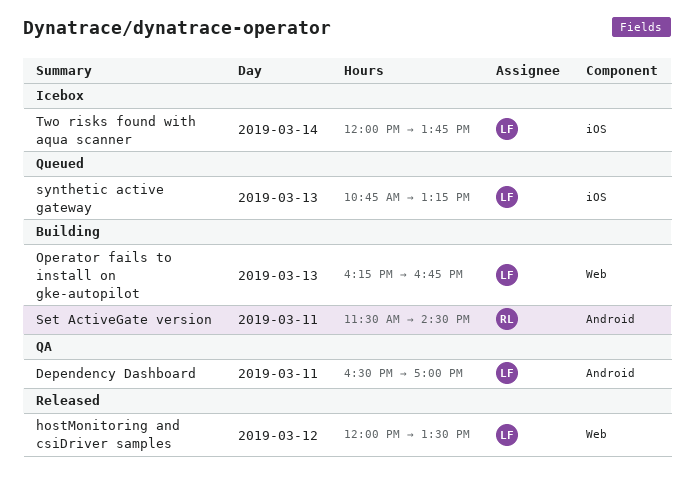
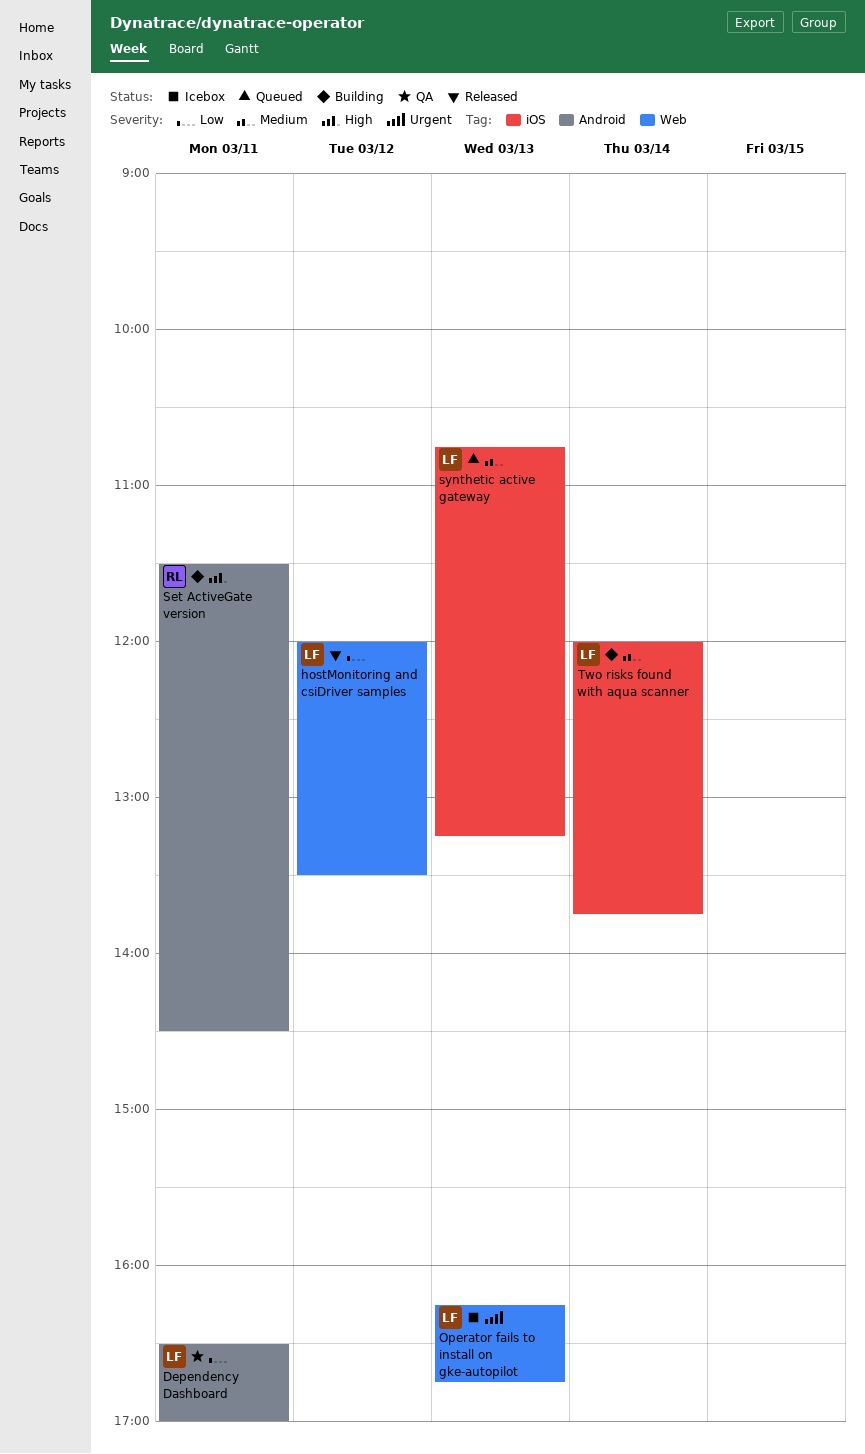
Operator fails to install on gke-autopilot, status: Building -> Icebox
Two risks found with aqua scanner, status: Icebox -> Building

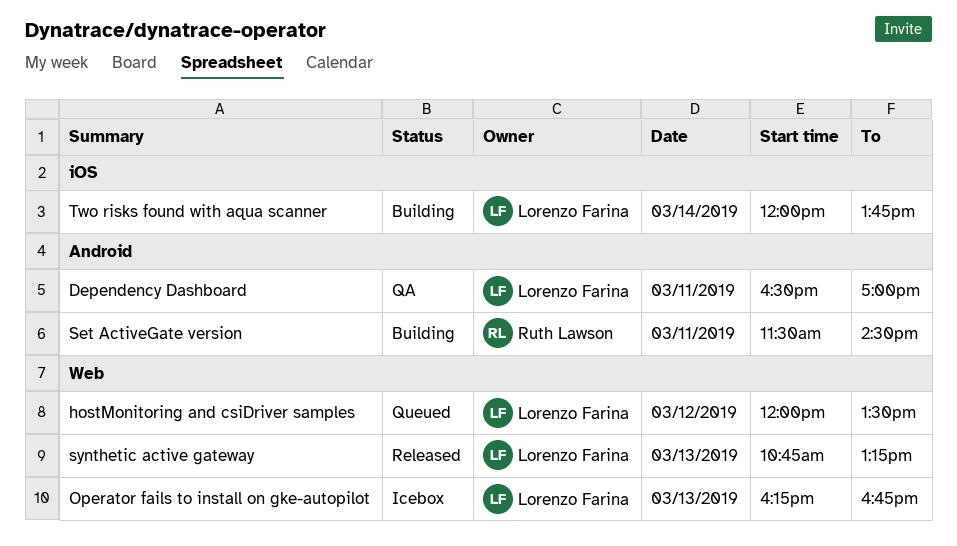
hostMonitoring and csiDriver samples, status: Released -> Queued
synthetic active gateway, status: Queued -> Released
synthetic active gateway, label: iOS -> Web

